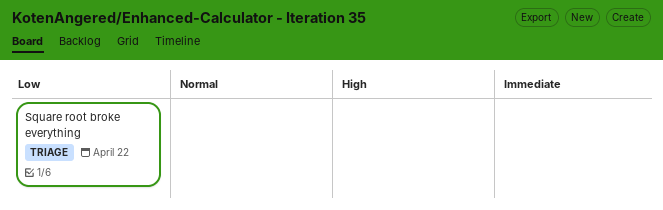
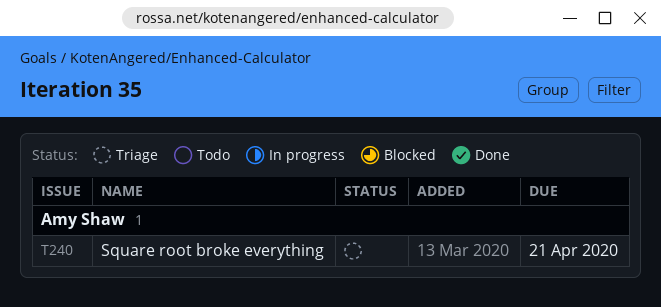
Square root broke everything, due: Apr 22 -> Apr 21

